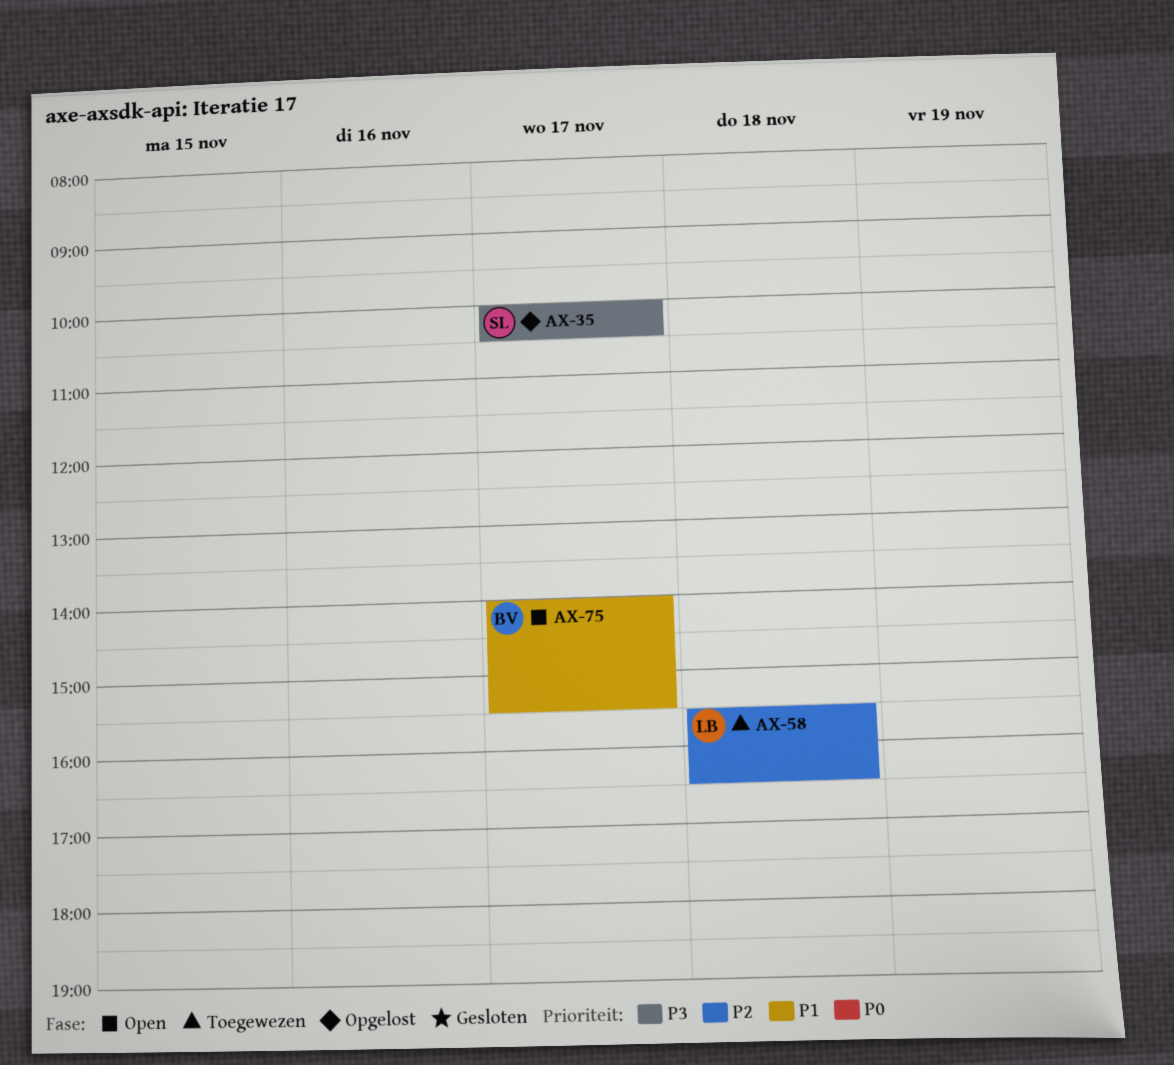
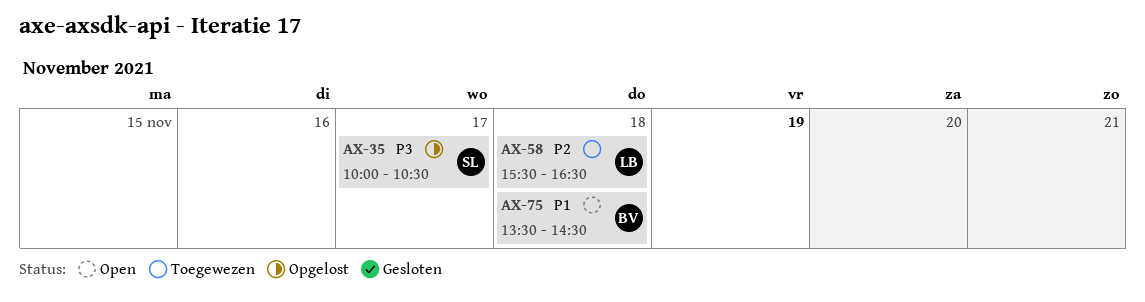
AX-75, day: Nov 17 -> Nov 18
AX-75, begins: 14:00 -> 13:30
AX-75, ends: 15:30 -> 14:30

